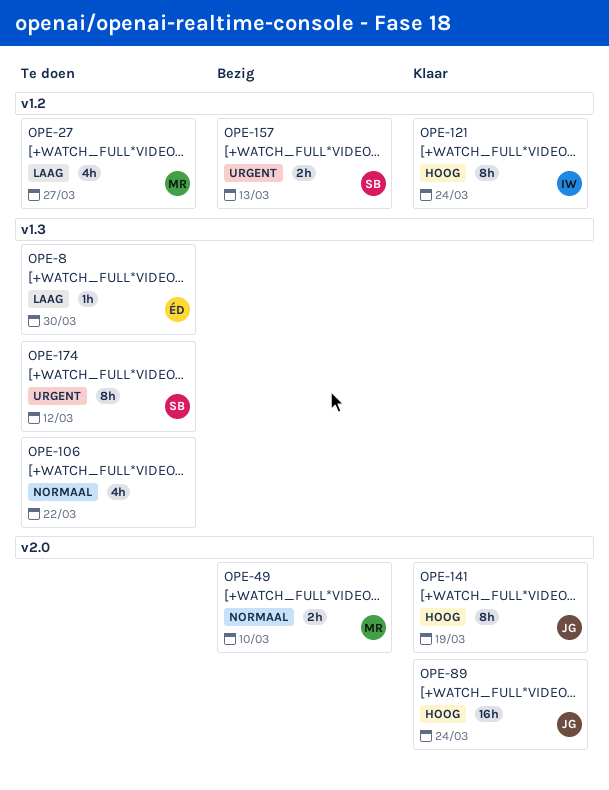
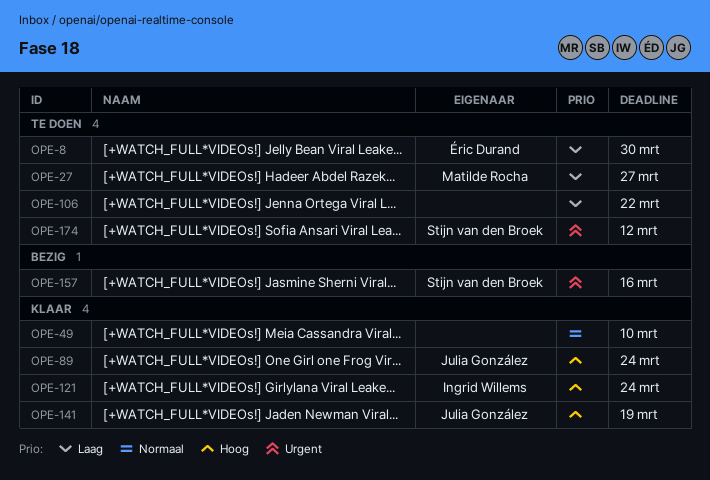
OPE-49, status: Bezig -> Klaar
OPE-49, owner: Matilde Rocha -> none
OPE-106, priority: Normaal -> Laag
OPE-157, due: Mar 13 -> Mar 16

